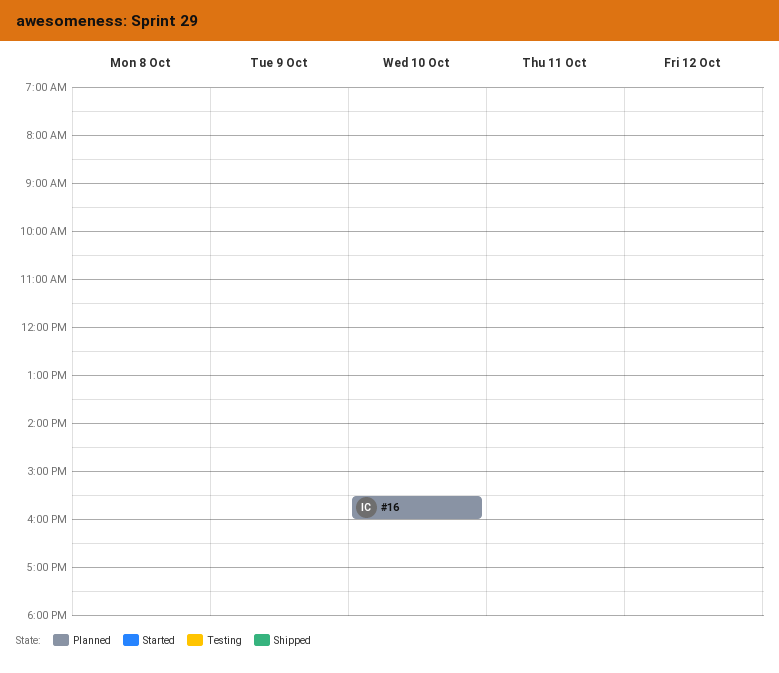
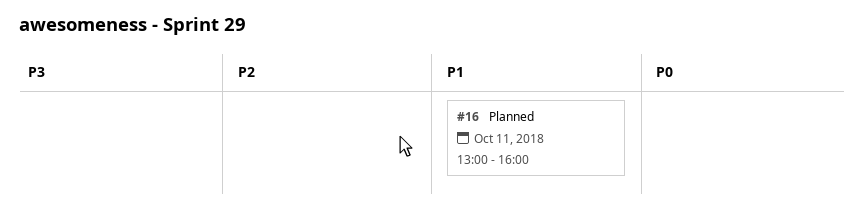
#16, day: Oct 10 -> Oct 11
#16, begins: 15:30 -> 13:00

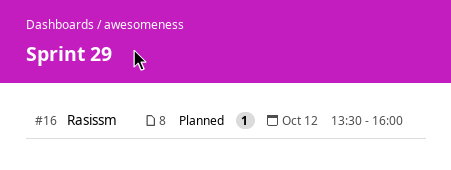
#16, day: Oct 11 -> Oct 12
#16, begins: 13:00 -> 13:30

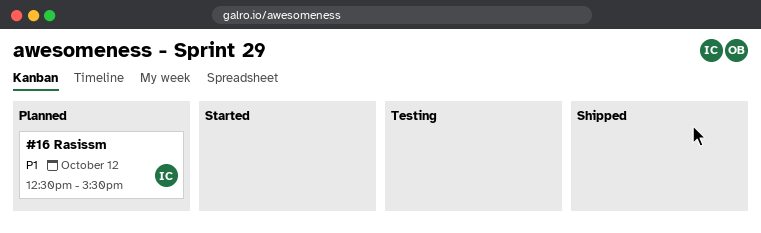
#16, begins: 13:30 -> 12:30
#16, ends: 16:00 -> 15:30

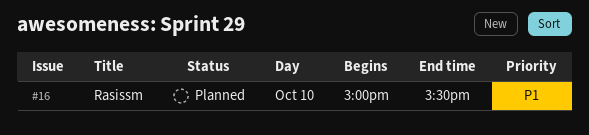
#16, day: Oct 12 -> Oct 10
#16, begins: 12:30 -> 15:00

